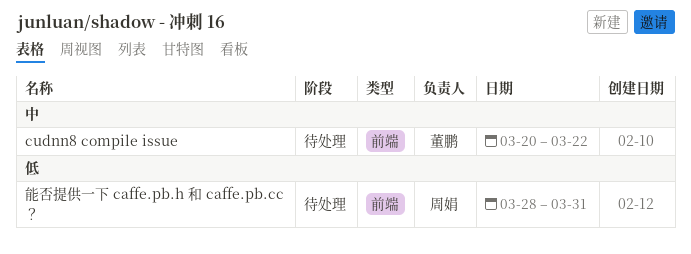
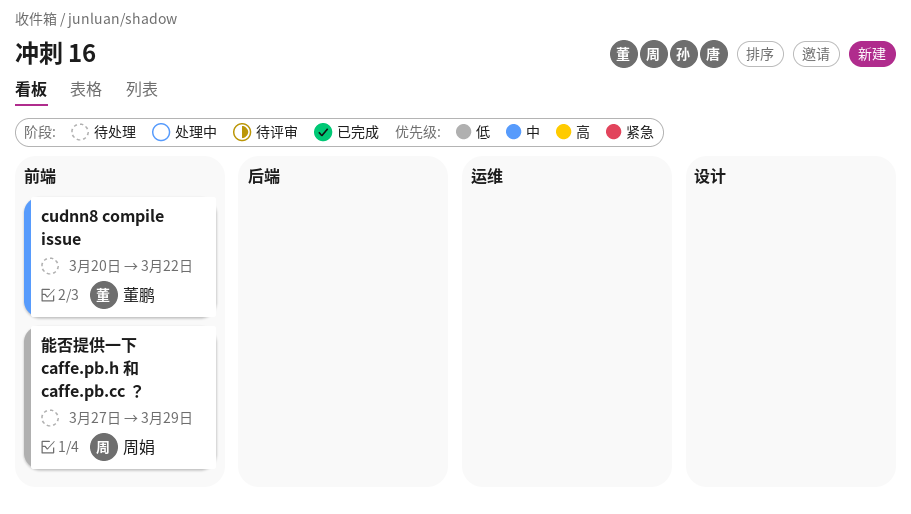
能否提供一下 caffe.pb.h 和 caffe.pb.cc ？, start: Mar 28 -> Mar 27
能否提供一下 caffe.pb.h 和 caffe.pb.cc ？, due: Mar 31 -> Mar 29

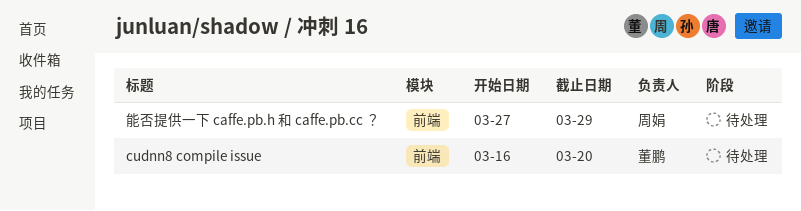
cudnn8 compile issue, start: Mar 20 -> Mar 16
cudnn8 compile issue, due: Mar 22 -> Mar 20

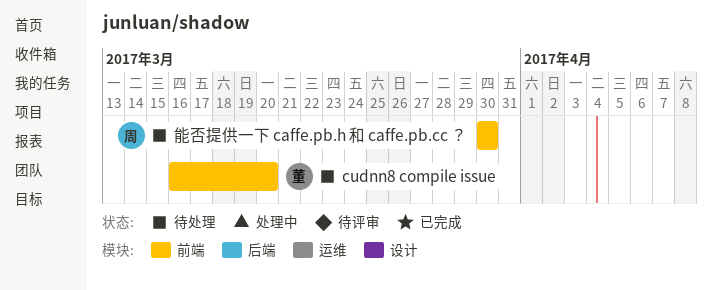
能否提供一下 caffe.pb.h 和 caffe.pb.cc ？, start: Mar 27 -> Mar 30
能否提供一下 caffe.pb.h 和 caffe.pb.cc ？, due: Mar 29 -> Mar 30

